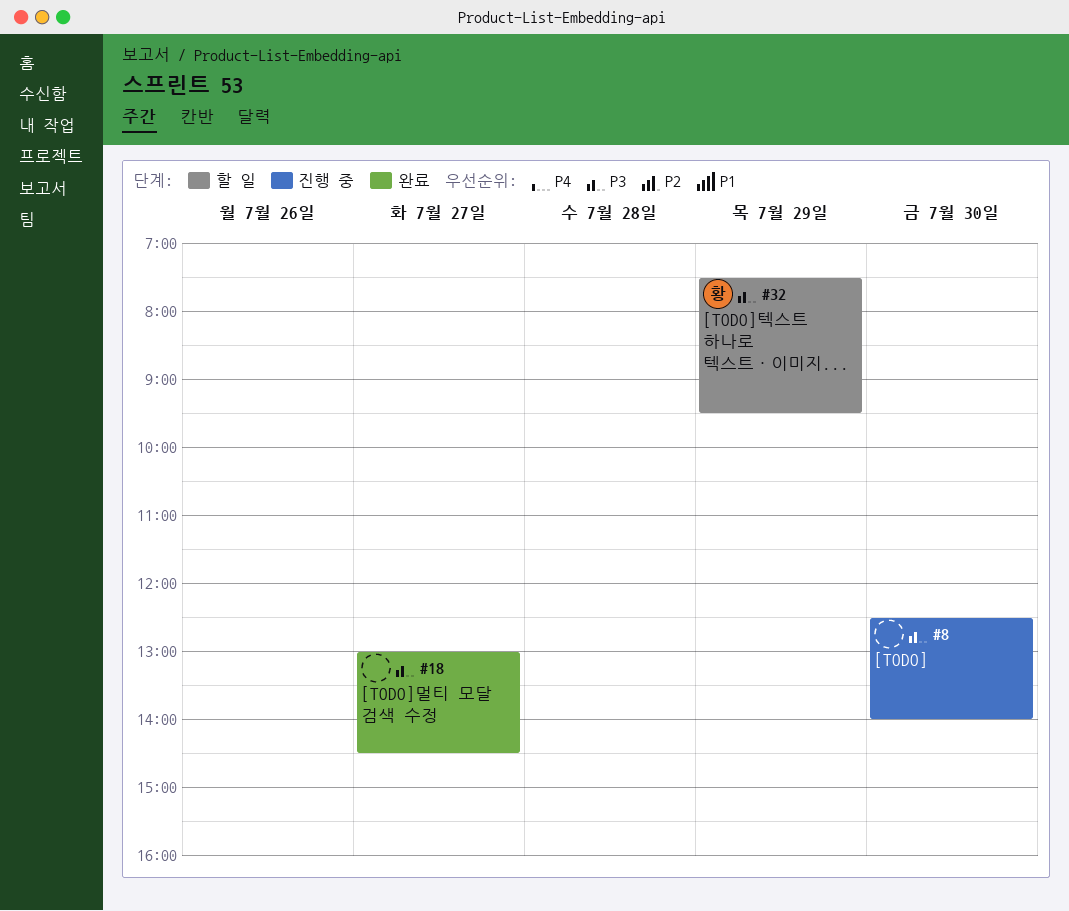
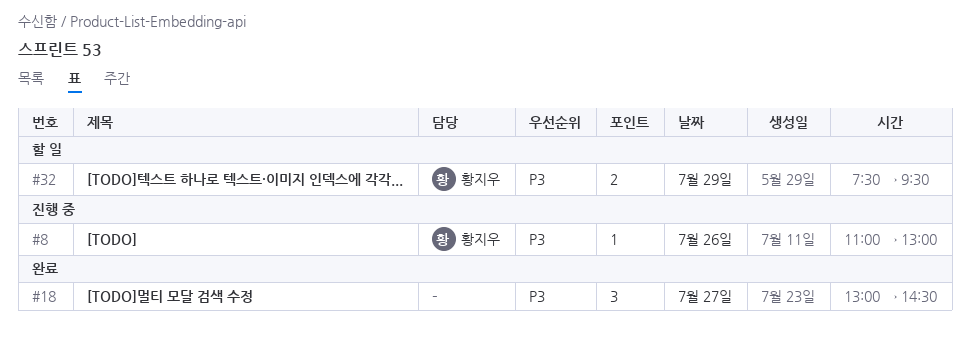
#8, owner: none -> 황지우
#8, day: Jul 30 -> Jul 26
#8, begins: 12:30 -> 11:00
#8, ends: 14:00 -> 13:00

